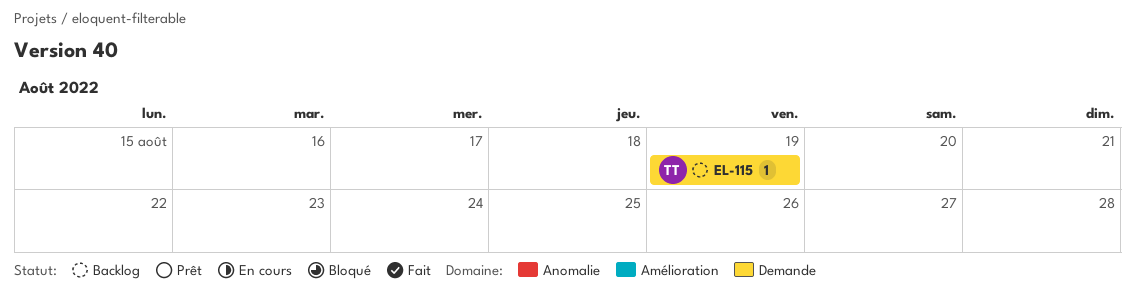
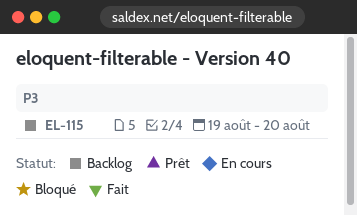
EL-115, due: Aug 19 -> Aug 20

